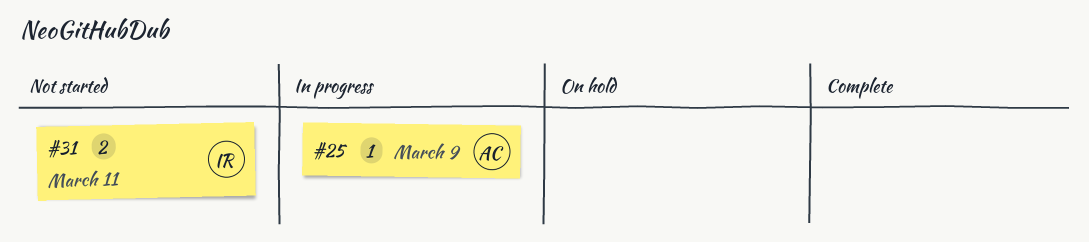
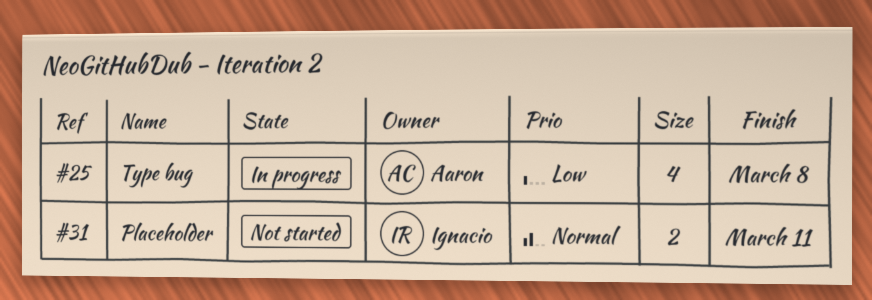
#25, estimate: 1 -> 4
#25, due: Mar 9 -> Mar 8

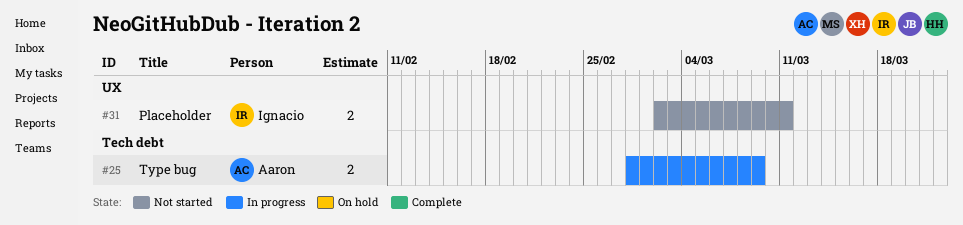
#25, estimate: 4 -> 2
#25, due: Mar 8 -> Mar 9

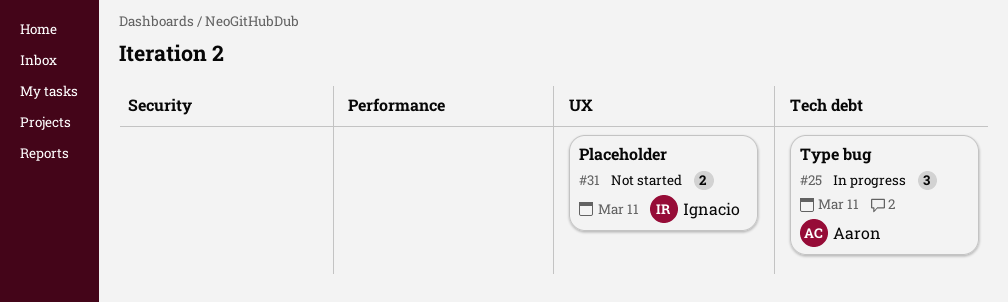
#25, estimate: 2 -> 3
#25, due: Mar 9 -> Mar 11

